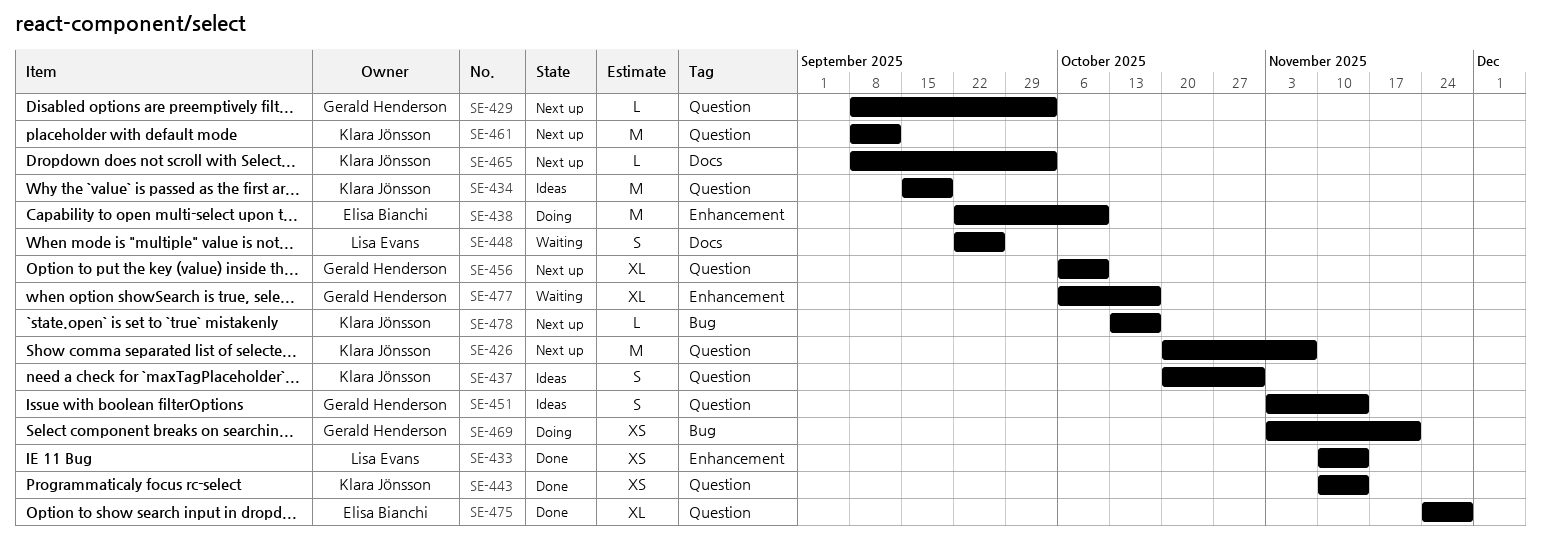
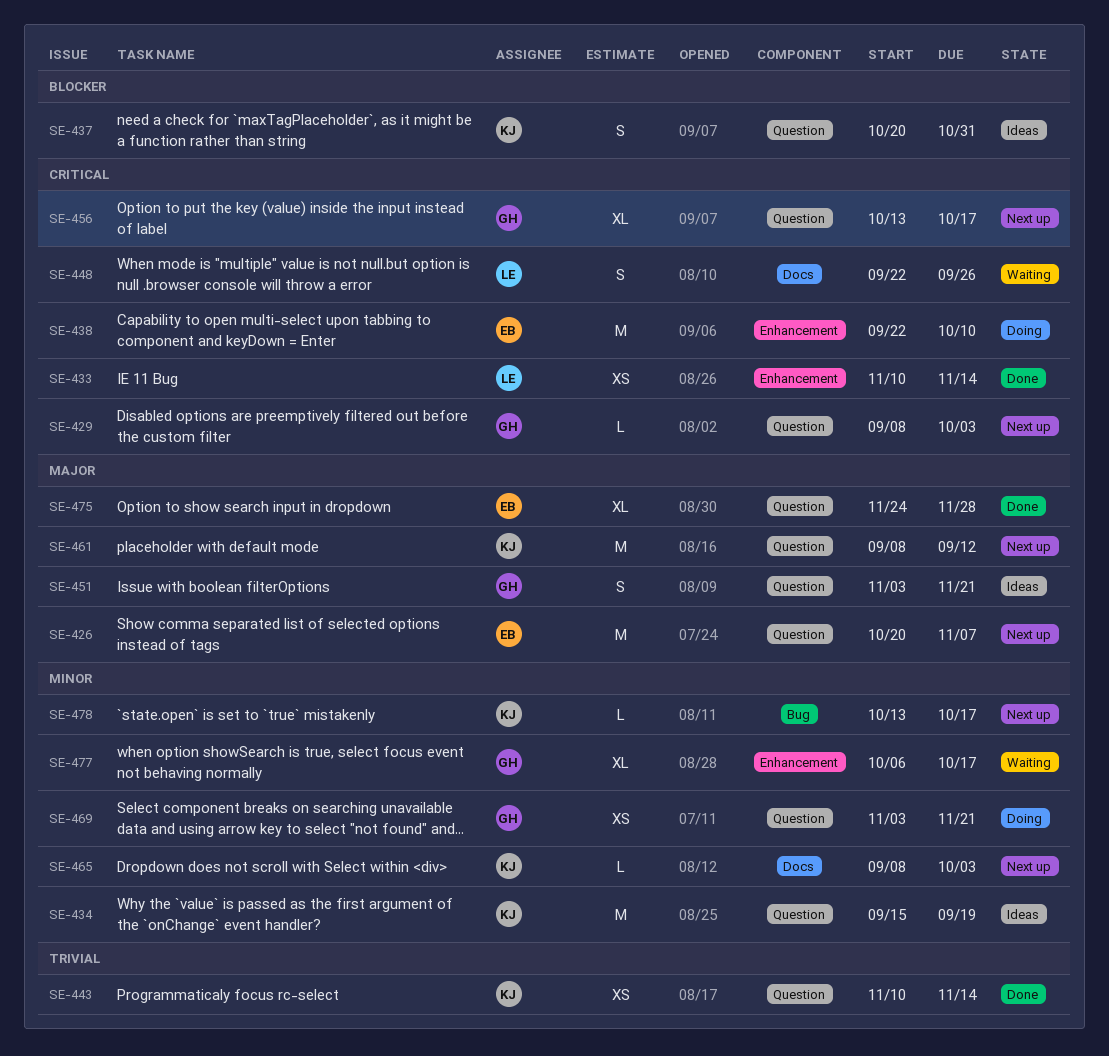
SE-426, owner: Klara Jönsson -> Elisa Bianchi
SE-451, due: Nov 14 -> Nov 21
SE-456, start: Oct 6 -> Oct 13
SE-456, due: Oct 10 -> Oct 17
SE-469, label: Bug -> Question

